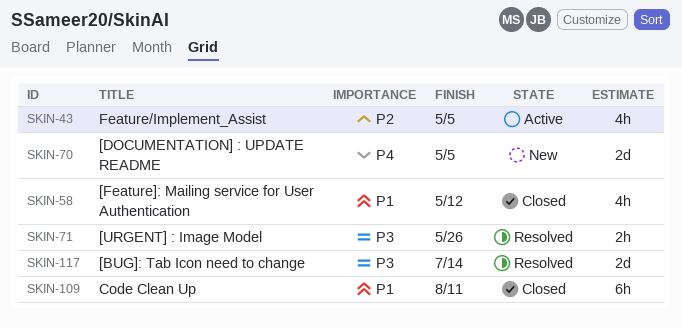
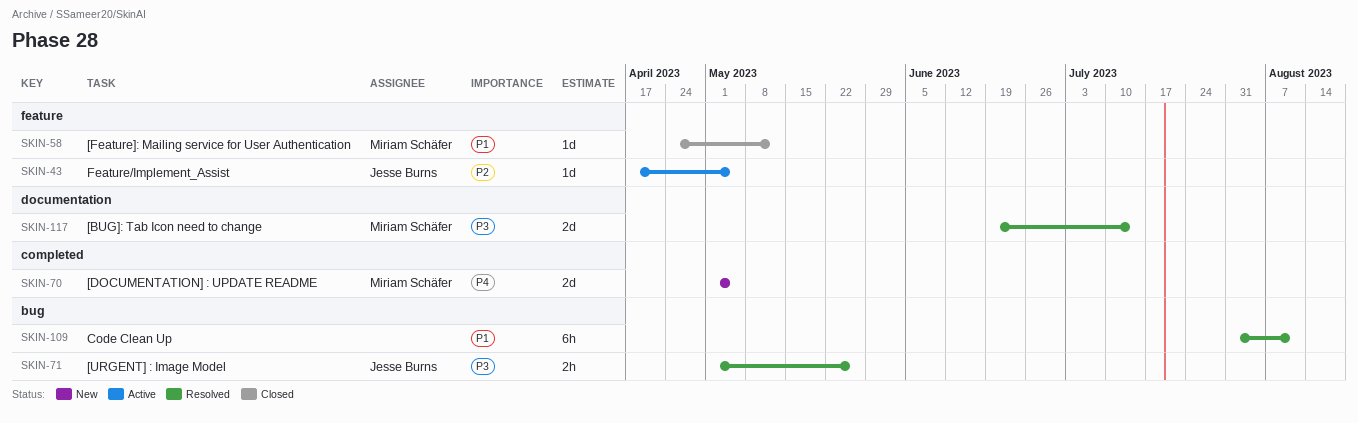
SKIN-43, estimate: 4h -> 1d
SKIN-58, estimate: 4h -> 1d
SKIN-109, status: Closed -> Resolved

